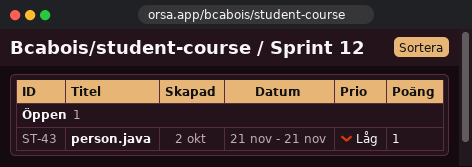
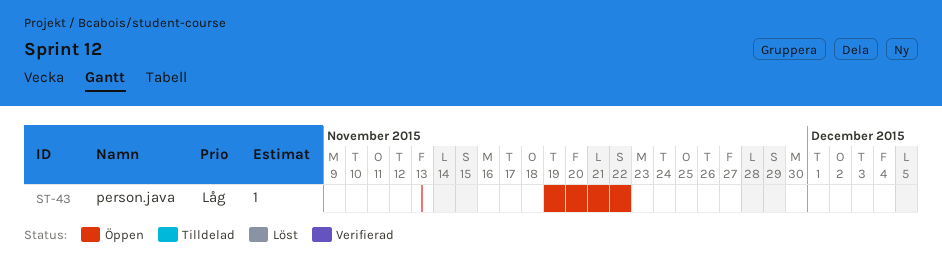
ST-43, start: Nov 21 -> Nov 19
ST-43, due: Nov 21 -> Nov 22

